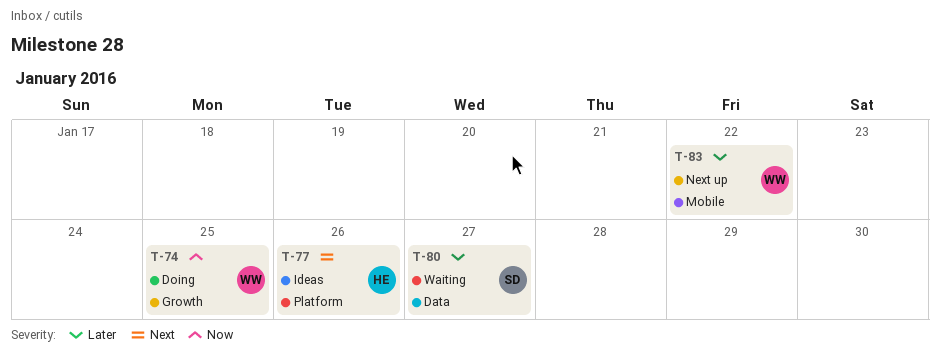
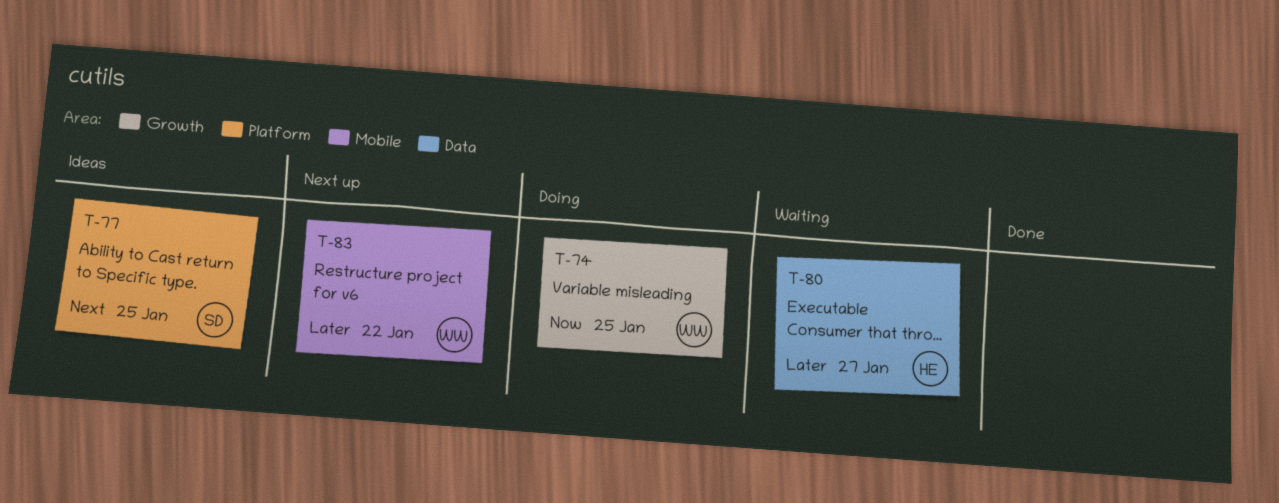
T-77, owner: HE -> SD
T-77, due: Jan 26 -> Jan 25
T-80, owner: SD -> HE

